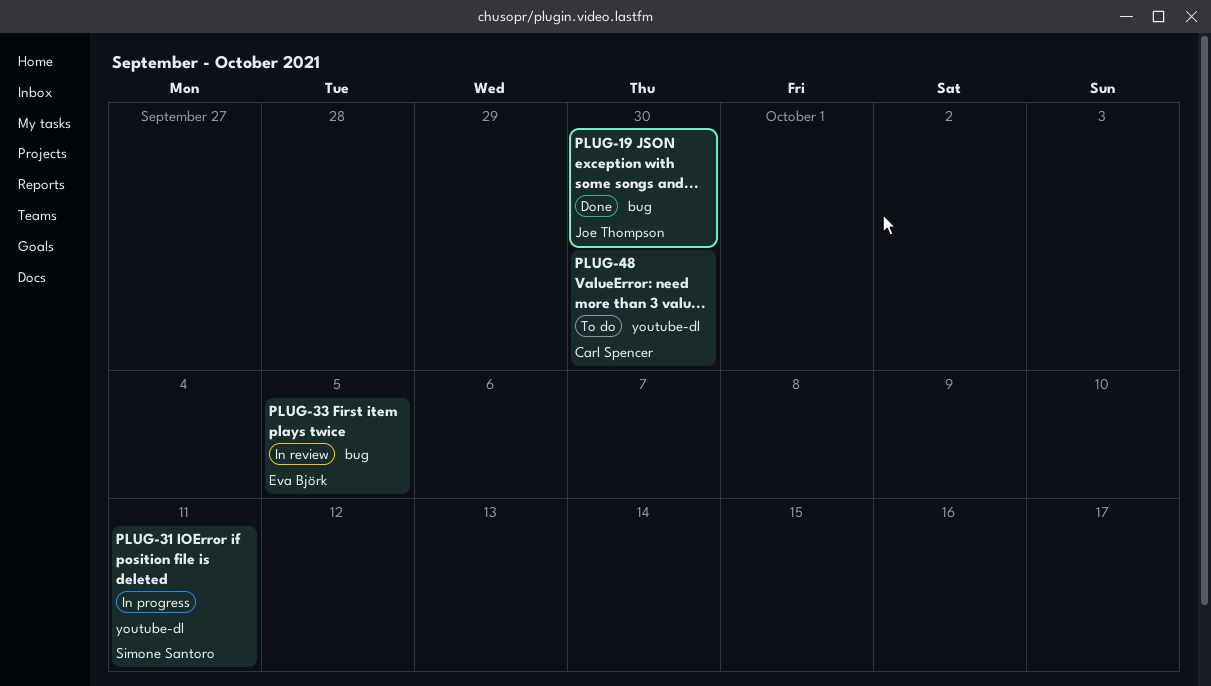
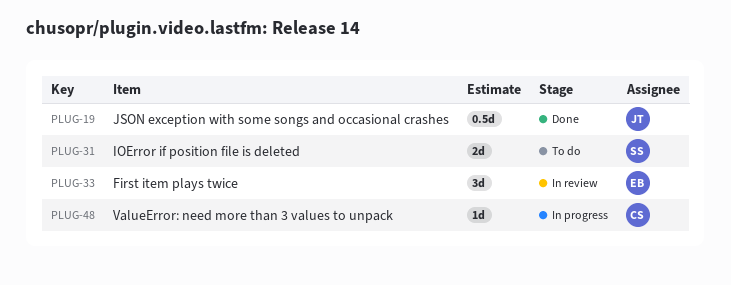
PLUG-31, status: In progress -> To do
PLUG-48, status: To do -> In progress

